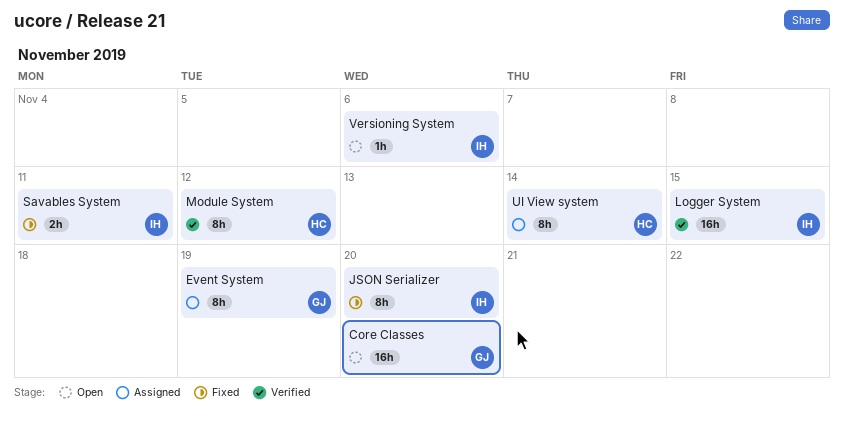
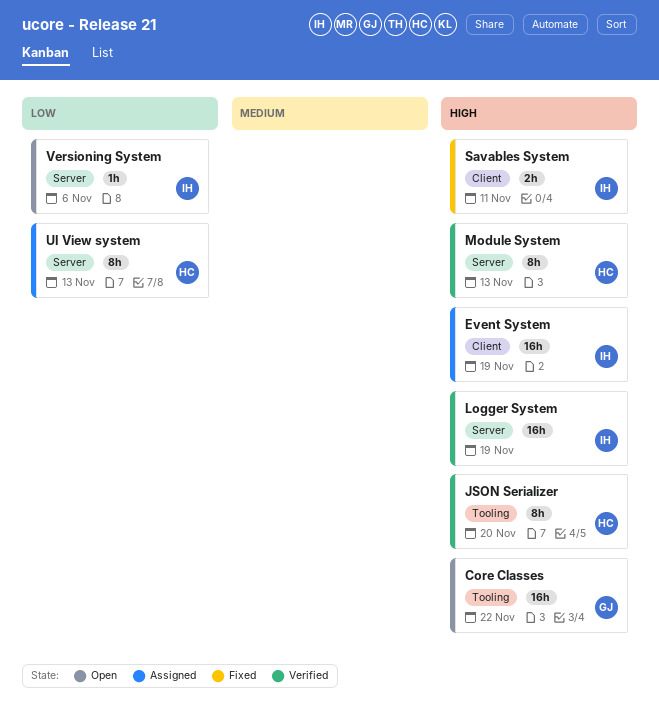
Core Classes, due: Nov 20 -> Nov 22
Event System, owner: GJ -> IH
Event System, estimate: 8h -> 16h
JSON Serializer, status: Fixed -> Verified
JSON Serializer, owner: IH -> HC
Logger System, due: Nov 15 -> Nov 19
Module System, due: Nov 12 -> Nov 13
UI View system, due: Nov 14 -> Nov 13

